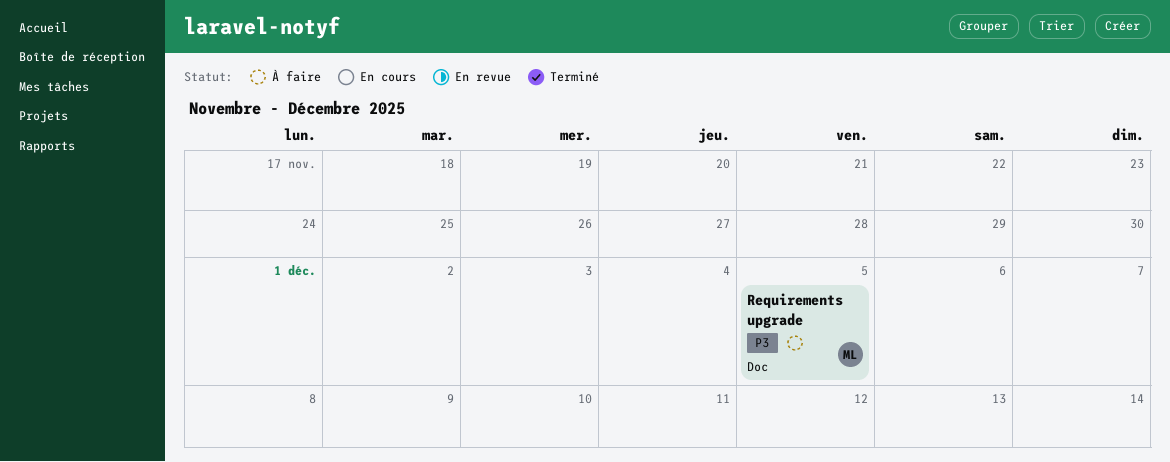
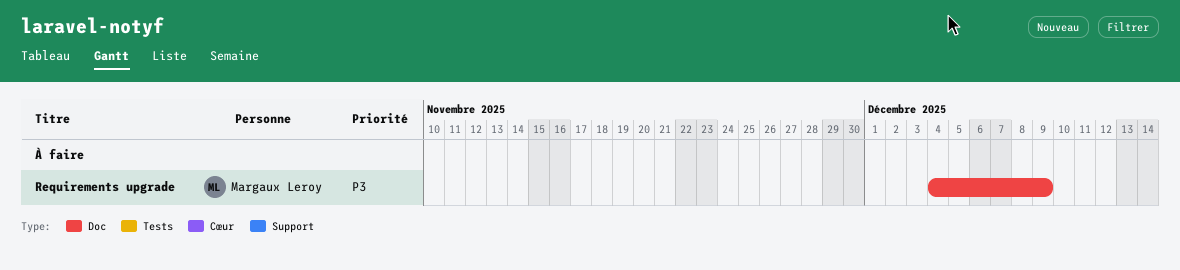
Requirements upgrade, due: Dec 5 -> Dec 9

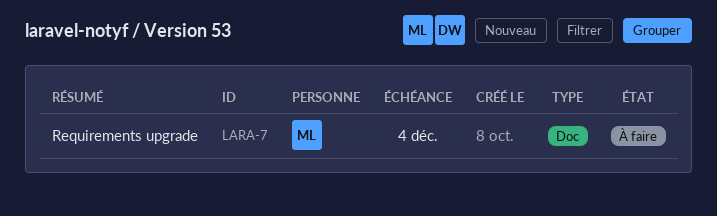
Requirements upgrade, due: Dec 9 -> Dec 4

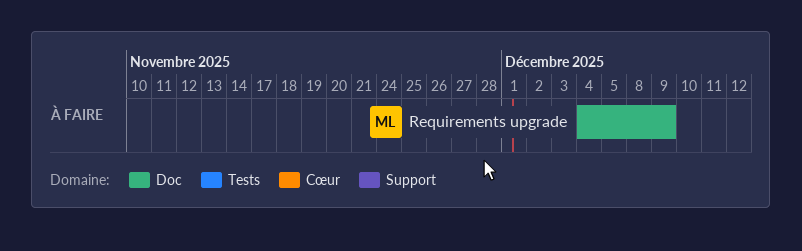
Requirements upgrade, due: Dec 4 -> Dec 9

